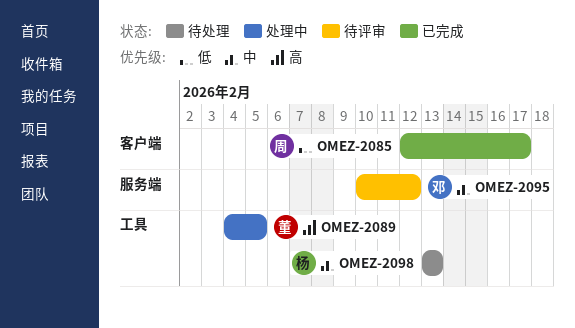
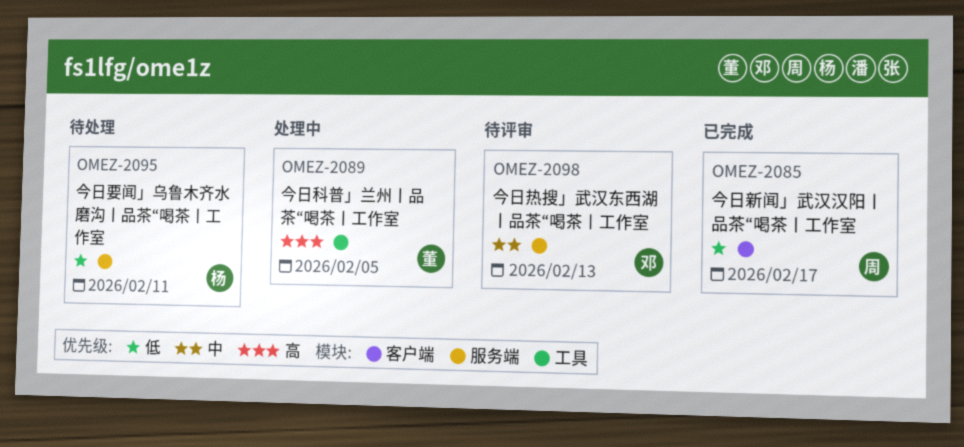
OMEZ-2095, status: 待评审 -> 待处理
OMEZ-2095, owner: 邓 -> 杨
OMEZ-2095, priority: 中 -> 低
OMEZ-2095, due: Feb 12 -> Feb 11
OMEZ-2098, status: 待处理 -> 待评审
OMEZ-2098, owner: 杨 -> 邓
OMEZ-2098, label: 工具 -> 服务端

